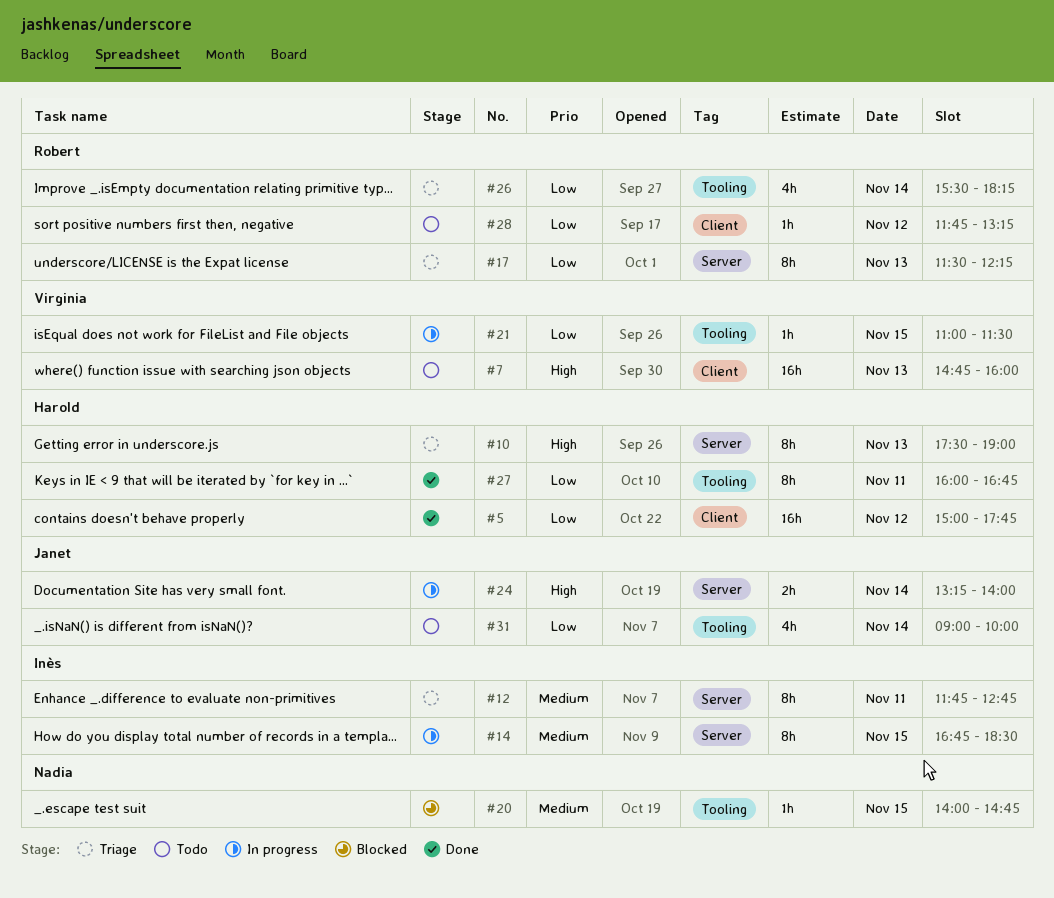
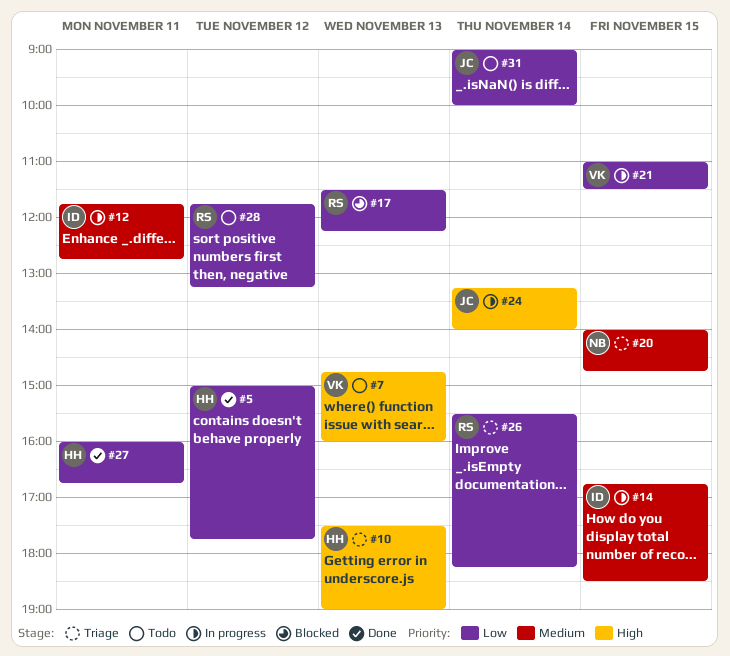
#12, status: Triage -> In progress
#17, status: Triage -> Blocked
#20, status: Blocked -> Triage

